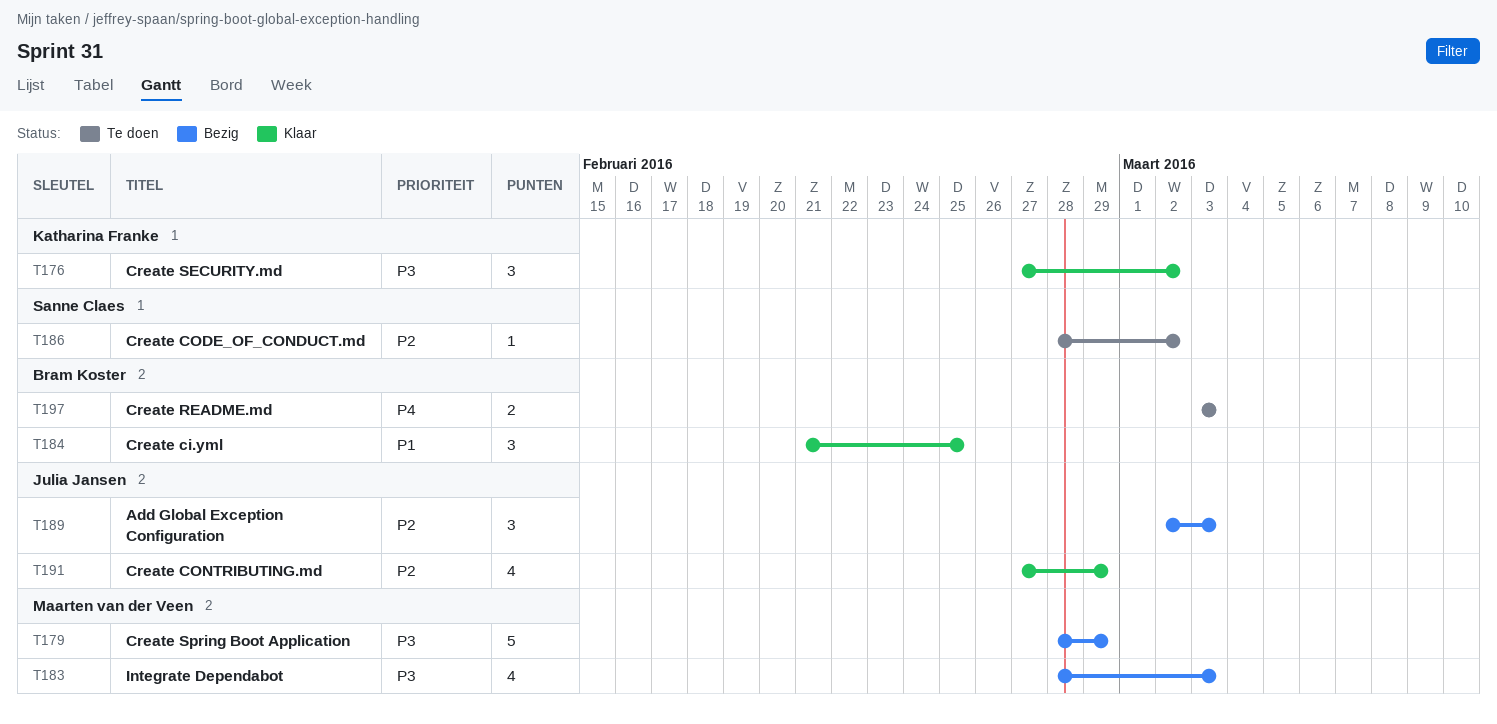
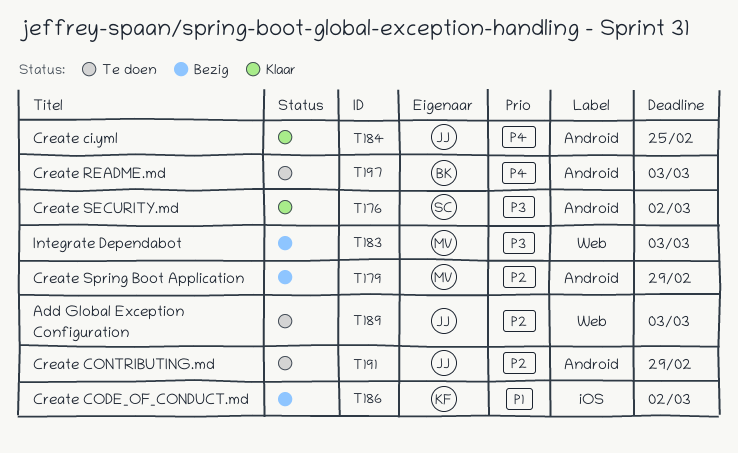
T176, owner: Katharina Franke -> Sanne Claes
T179, priority: P3 -> P2
T184, owner: Bram Koster -> Julia Jansen
T184, priority: P1 -> P4
T186, status: Te doen -> Bezig
T186, owner: Sanne Claes -> Katharina Franke
T186, priority: P2 -> P1
T189, status: Bezig -> Te doen
T191, status: Klaar -> Te doen

